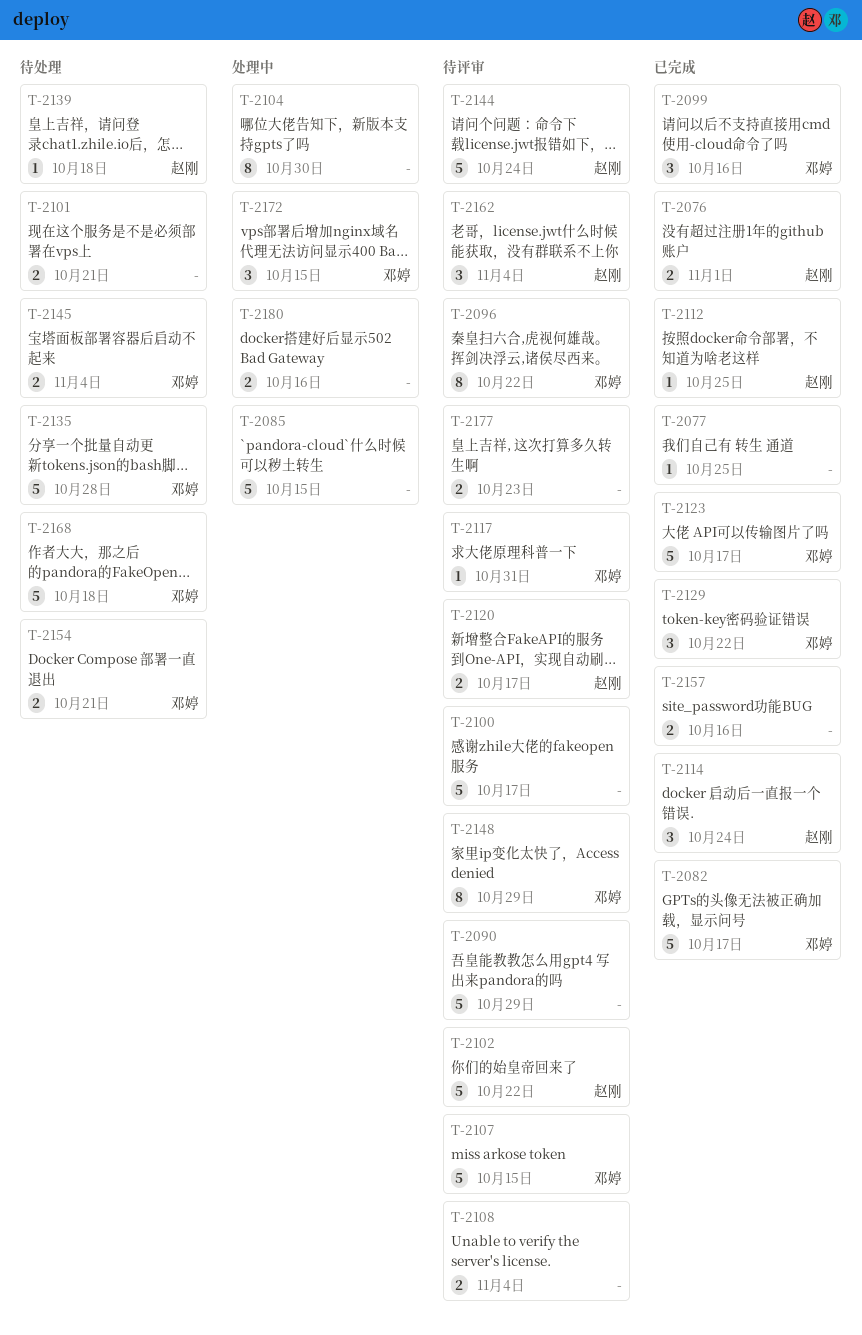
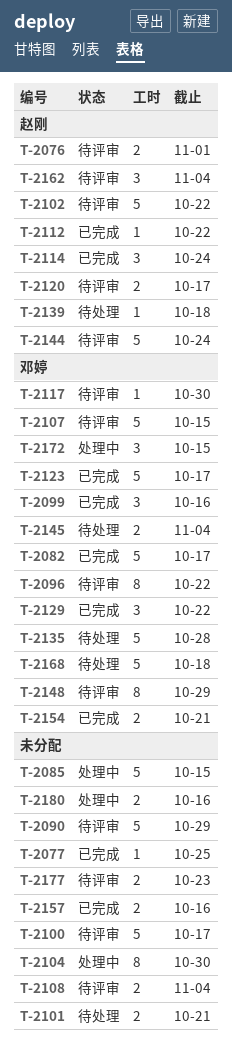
T-2076, status: 已完成 -> 待评审
T-2112, due: Oct 25 -> Oct 22
T-2117, due: Oct 31 -> Oct 30
T-2154, status: 待处理 -> 已完成

